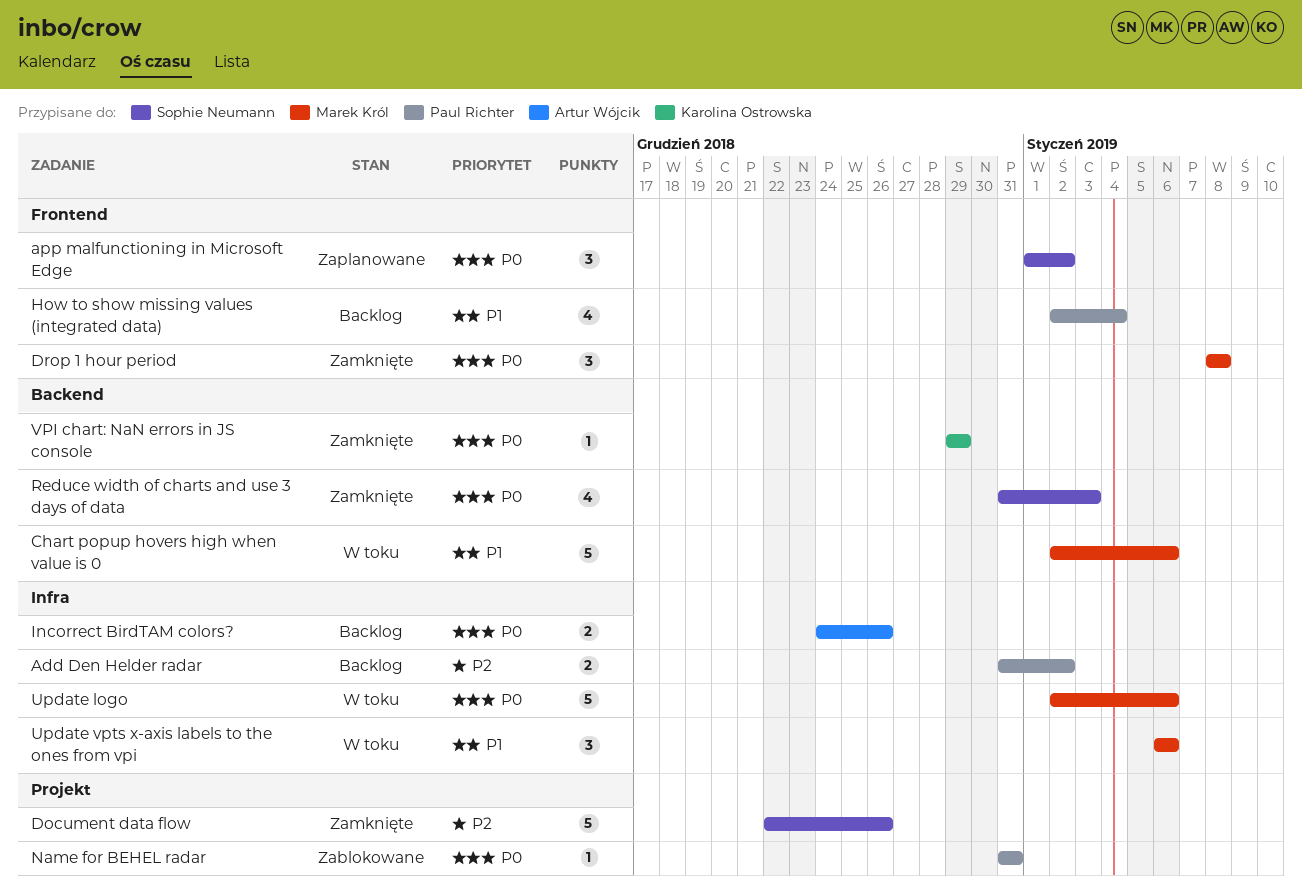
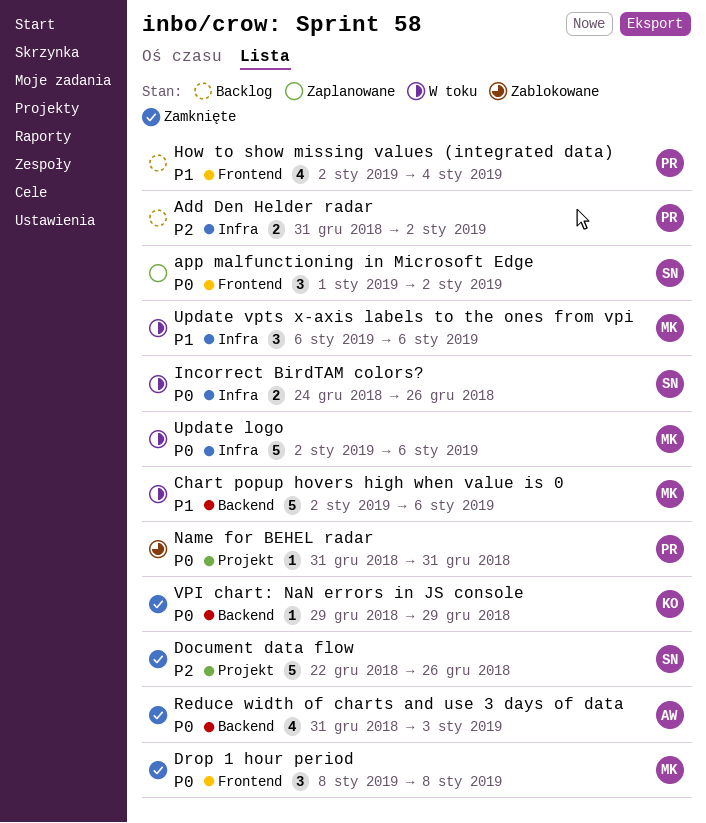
Incorrect BirdTAM colors?, status: Backlog -> W toku
Incorrect BirdTAM colors?, owner: Artur Wójcik -> Sophie Neumann
Reduce width of charts and use 3 days of data, owner: Sophie Neumann -> Artur Wójcik

